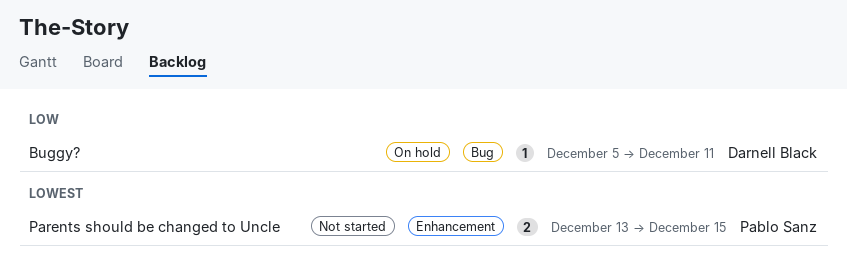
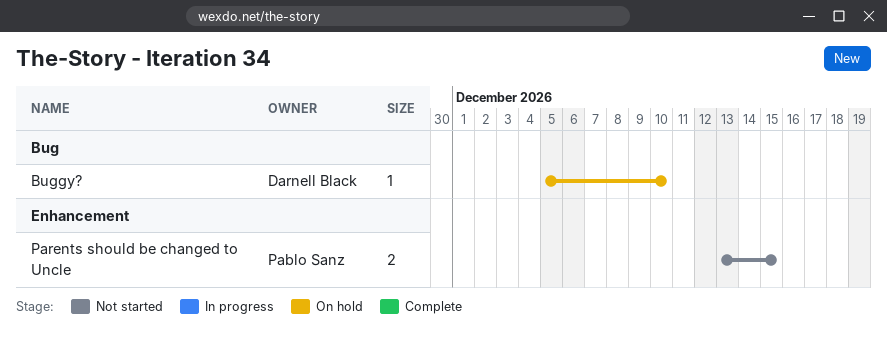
Buggy?, due: Dec 11 -> Dec 10

